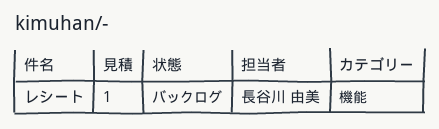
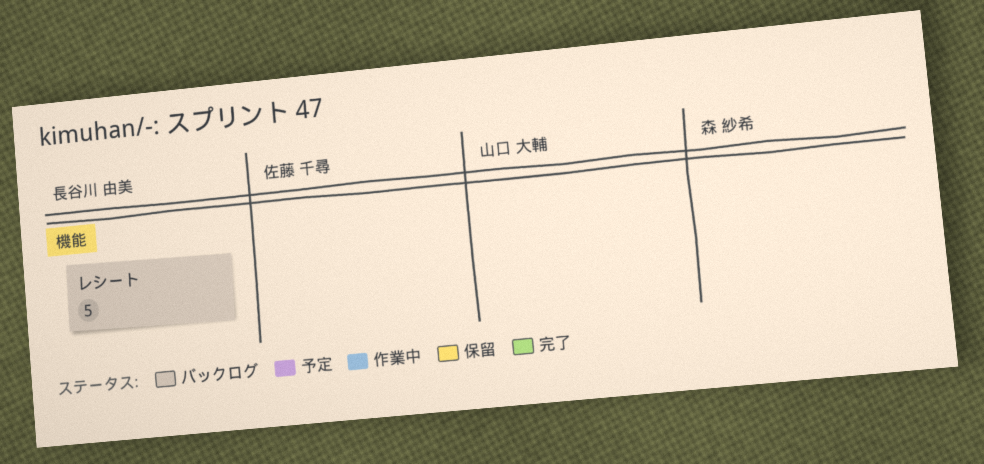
レシート, estimate: 1 -> 5

